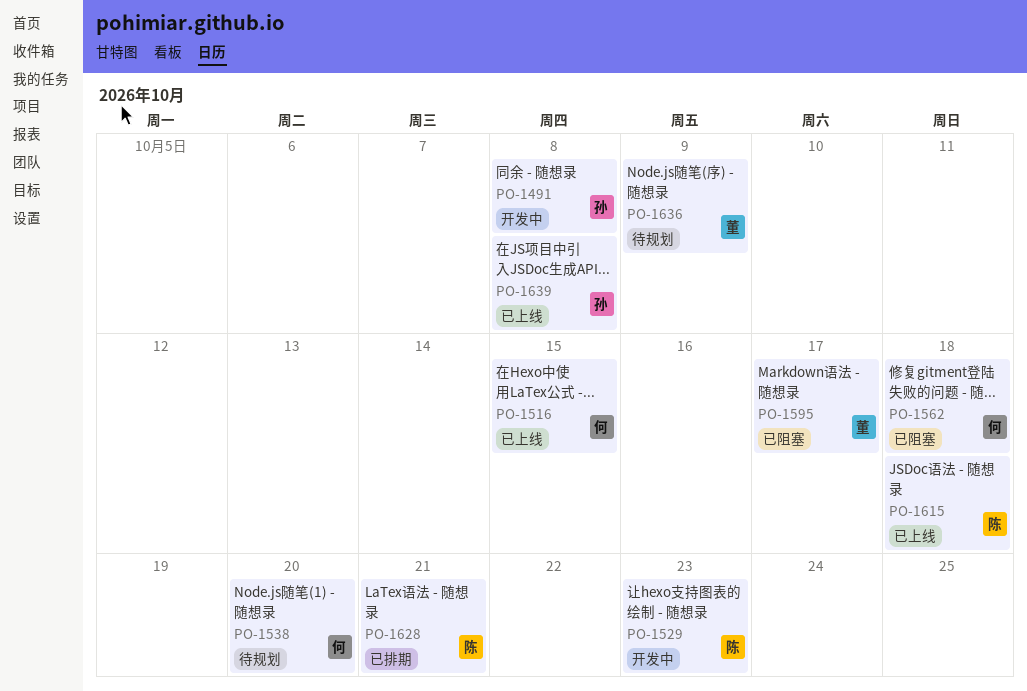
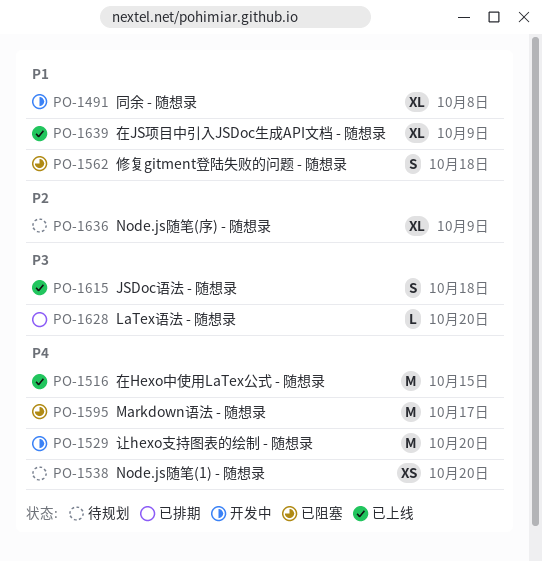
PO-1529, due: Oct 23 -> Oct 20
PO-1628, due: Oct 21 -> Oct 20
PO-1639, due: Oct 8 -> Oct 9

